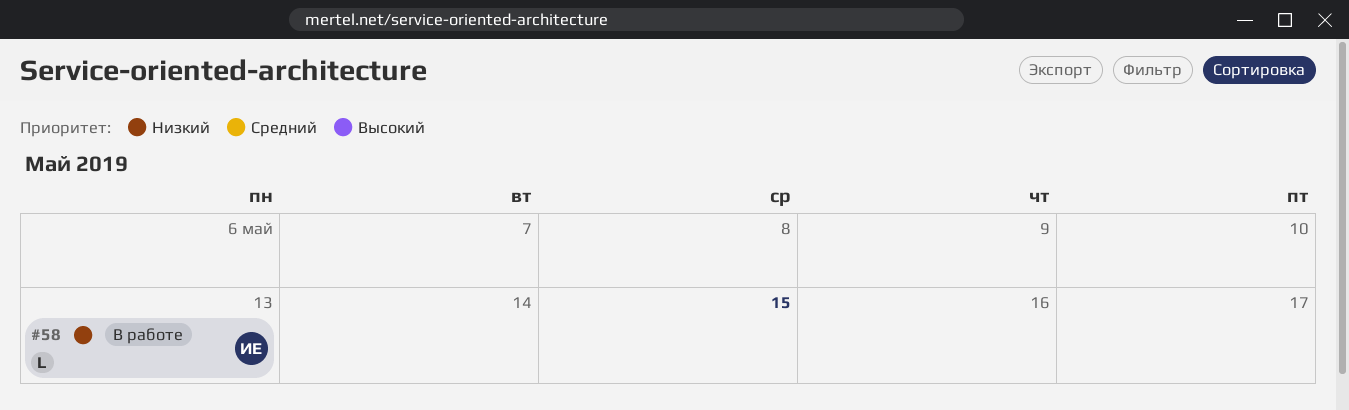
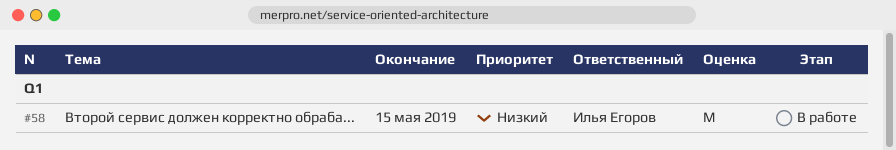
#58, estimate: L -> M
#58, due: May 13 -> May 15

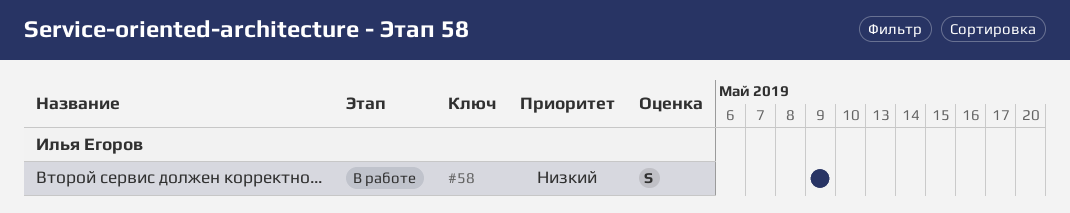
#58, estimate: M -> S
#58, due: May 15 -> May 9

